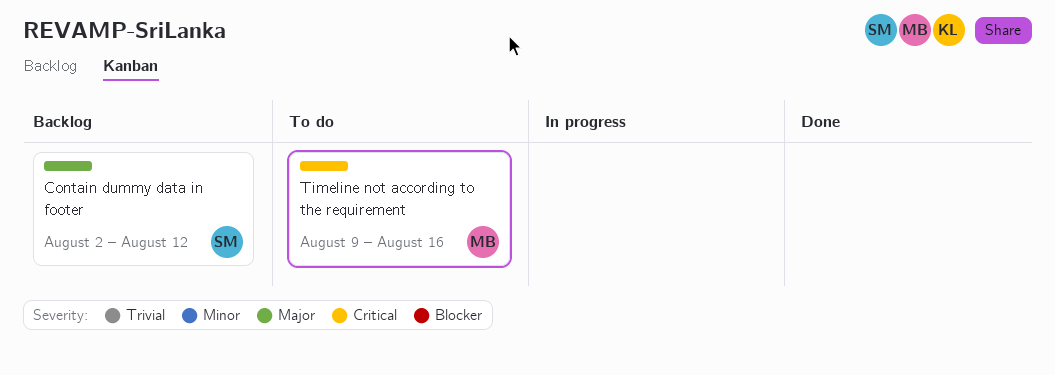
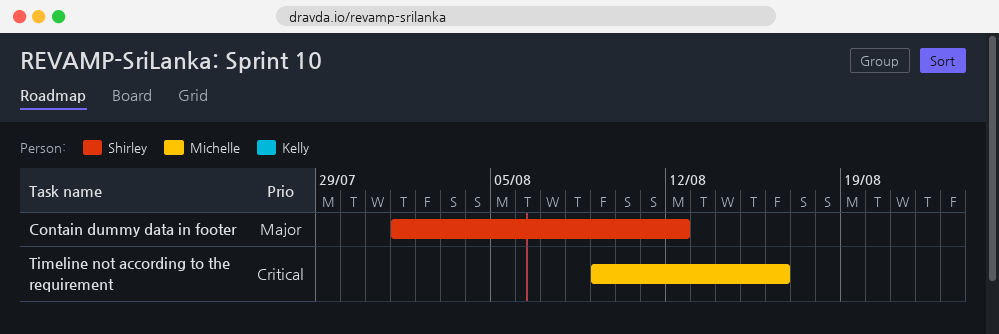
Contain dummy data in footer, start: Aug 2 -> Aug 1

